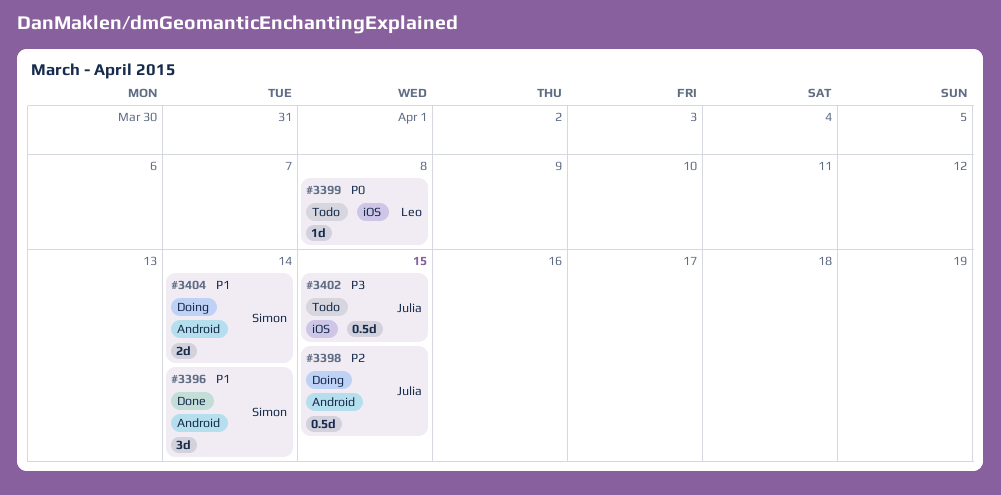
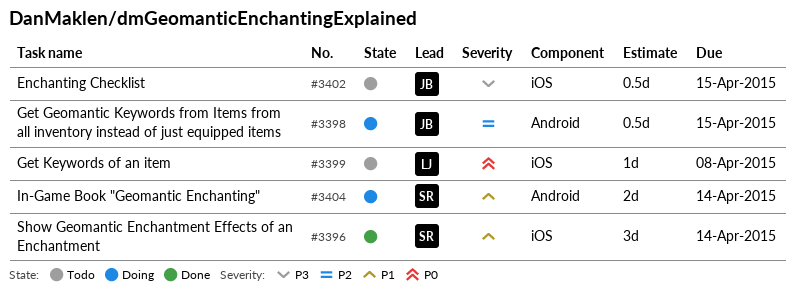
#3396, label: Android -> iOS

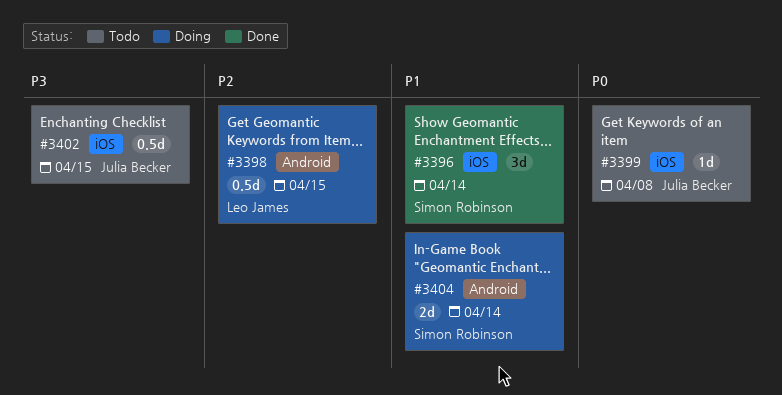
#3398, owner: Julia Becker -> Leo James
#3399, owner: Leo James -> Julia Becker

